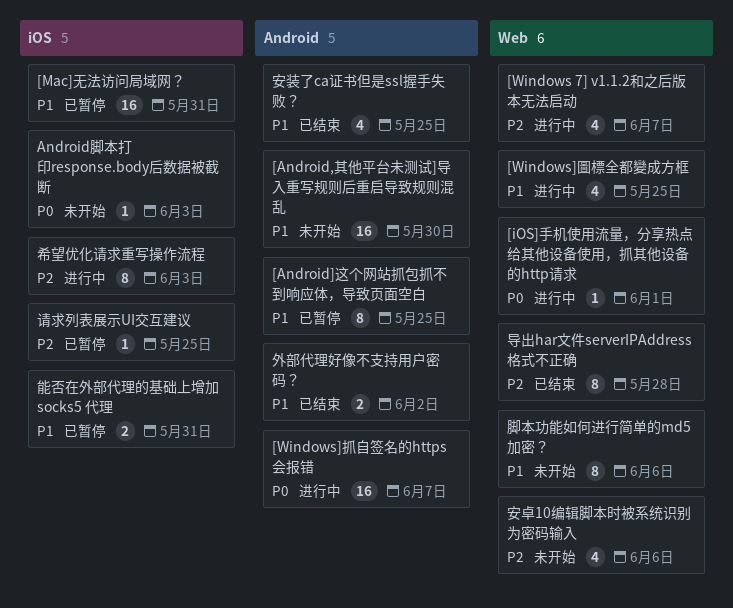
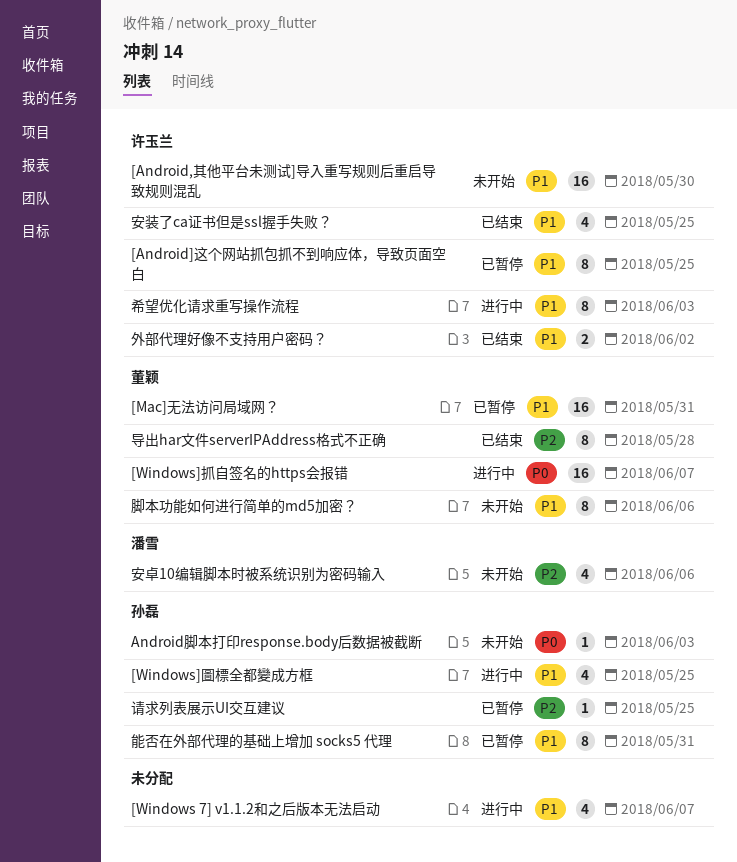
[iOS]手机使用流量，分享热点给其他设备使用，抓其他设备的http请求: present -> none
[Windows 7] v1.1.2和之后版本无法启动, priority: P2 -> P1
希望优化请求重写操作流程, priority: P2 -> P1
能否在外部代理的基础上增加 socks5 代理, estimate: 2 -> 8

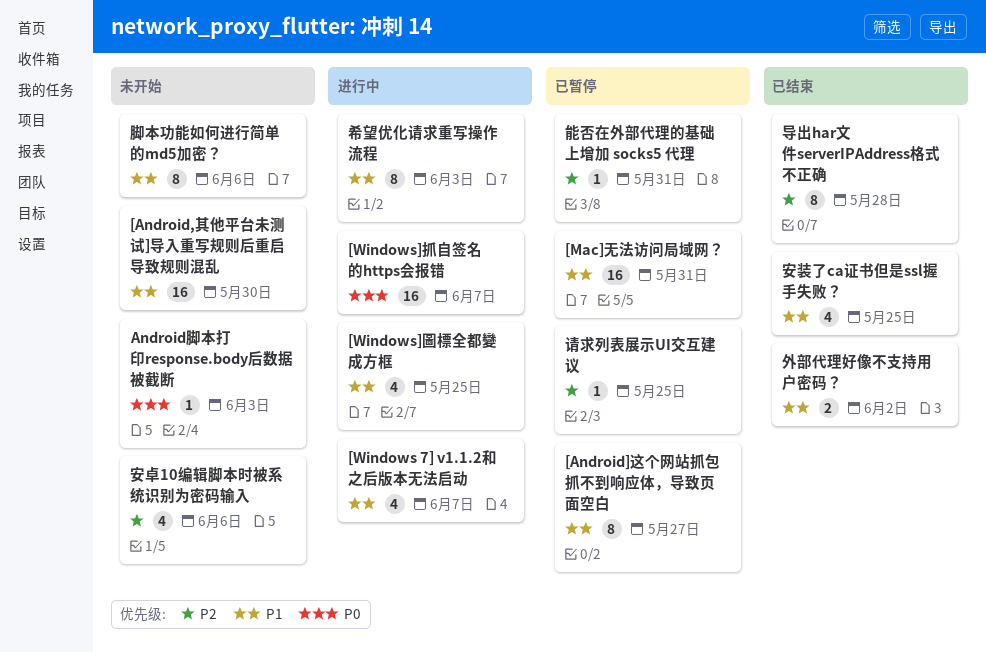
[Android]这个网站抓包抓不到响应体，导致页面空白, due: May 25 -> May 27
能否在外部代理的基础上增加 socks5 代理, priority: P1 -> P2
能否在外部代理的基础上增加 socks5 代理, estimate: 8 -> 1

